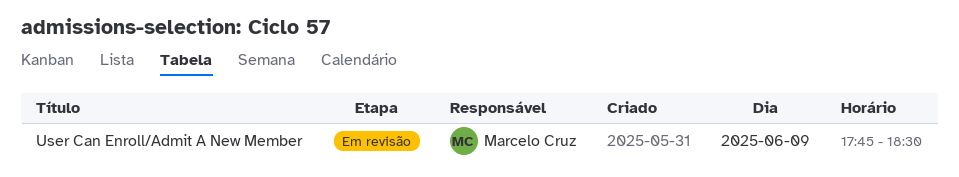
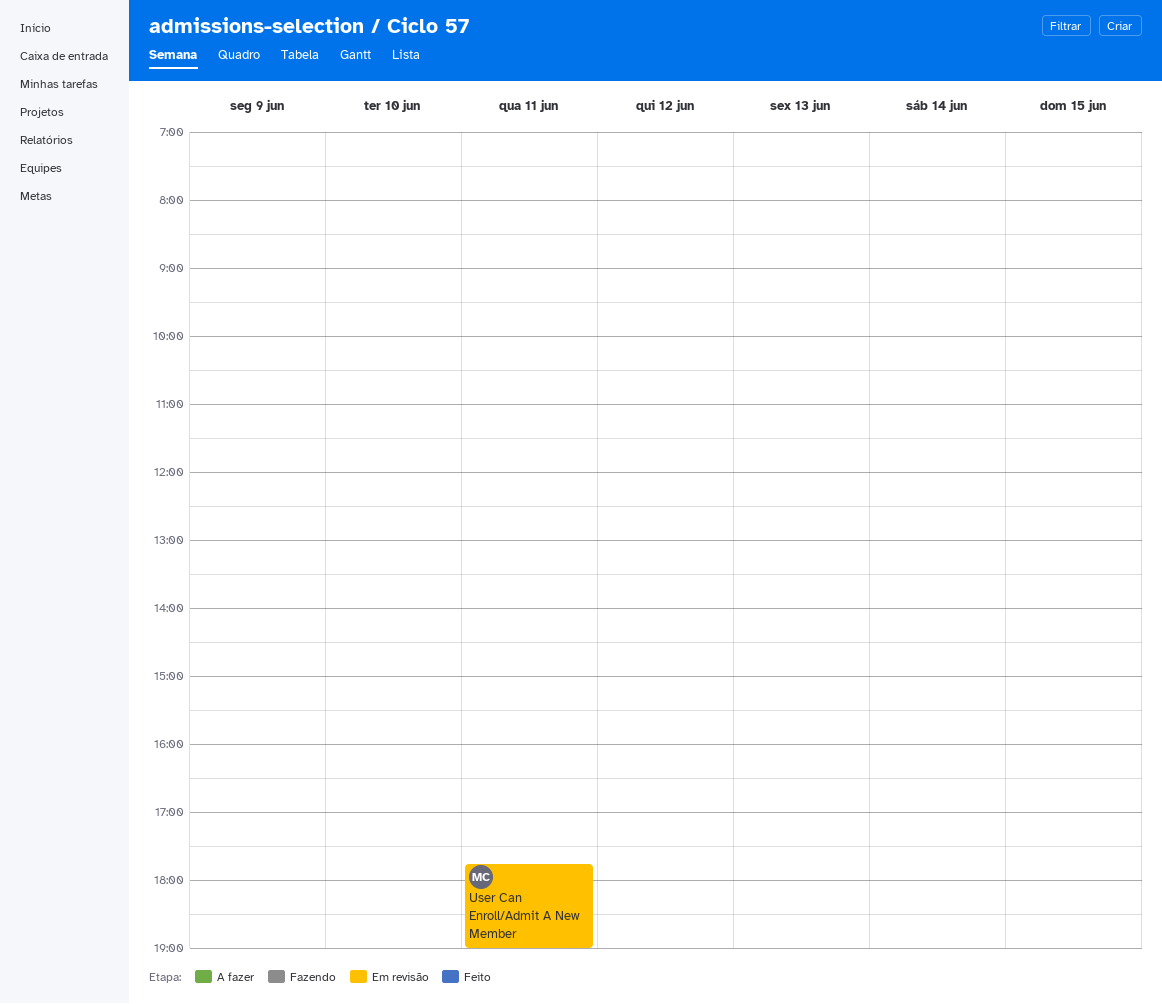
User Can Enroll/Admit A New Member, day: Jun 9 -> Jun 11
User Can Enroll/Admit A New Member, ends: 18:30 -> 19:00

